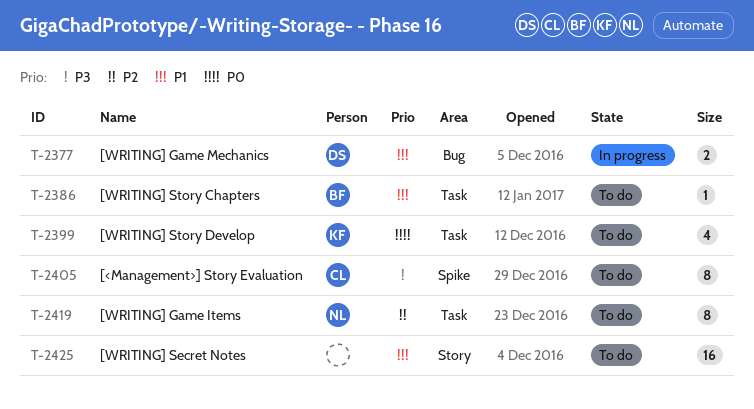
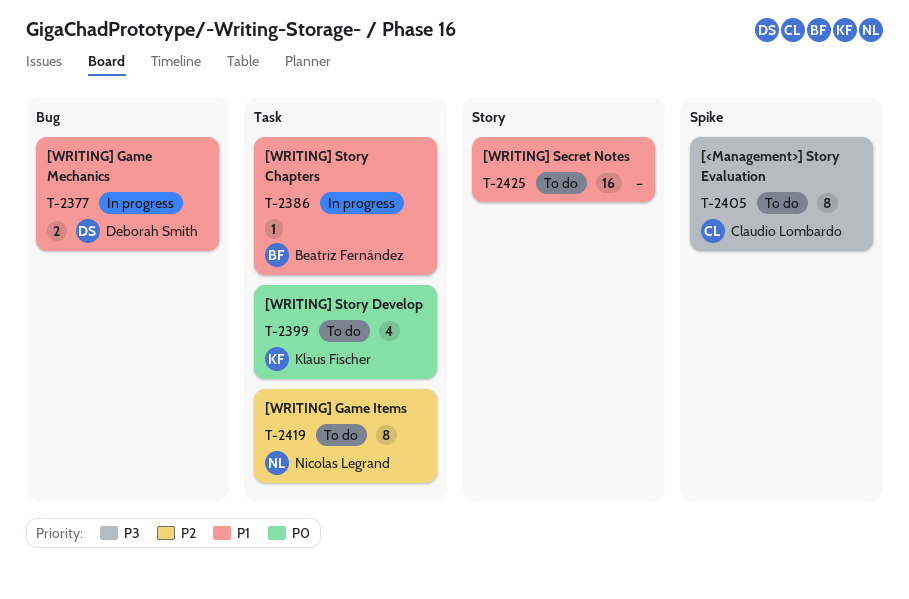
T-2386, status: To do -> In progress

